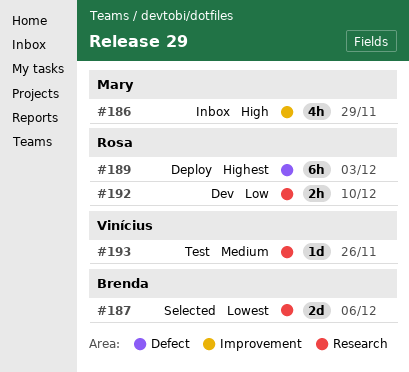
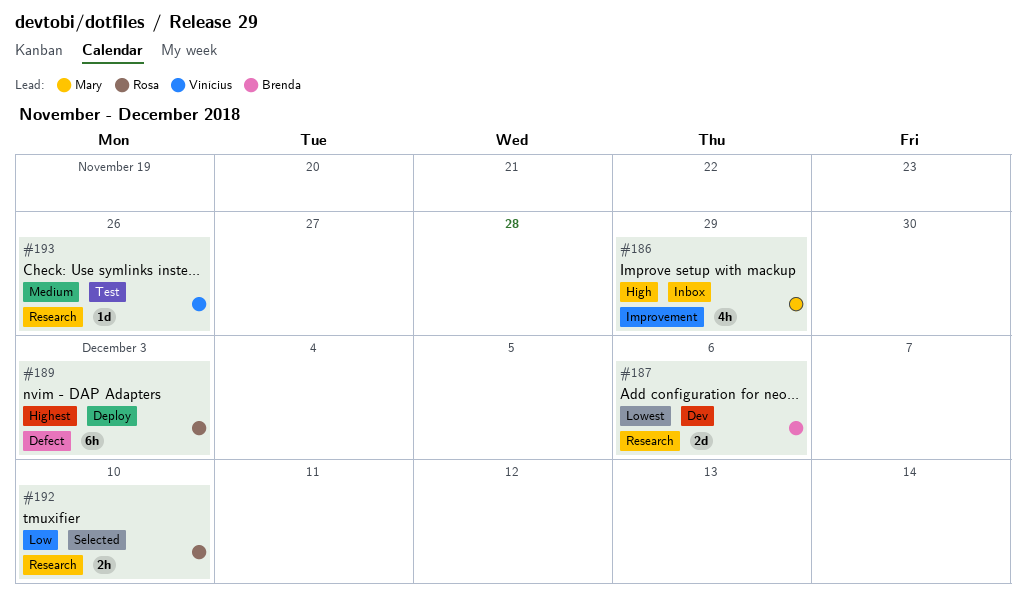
#187, status: Selected -> Dev
#192, status: Dev -> Selected

